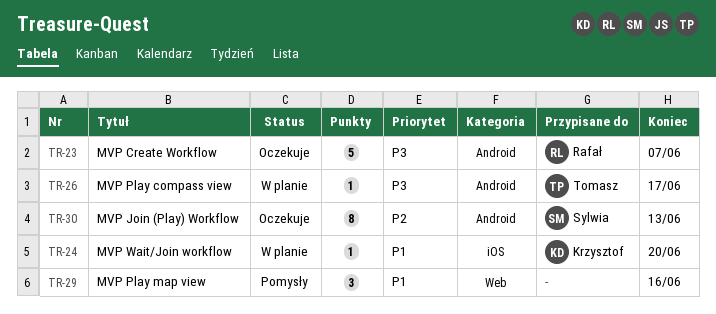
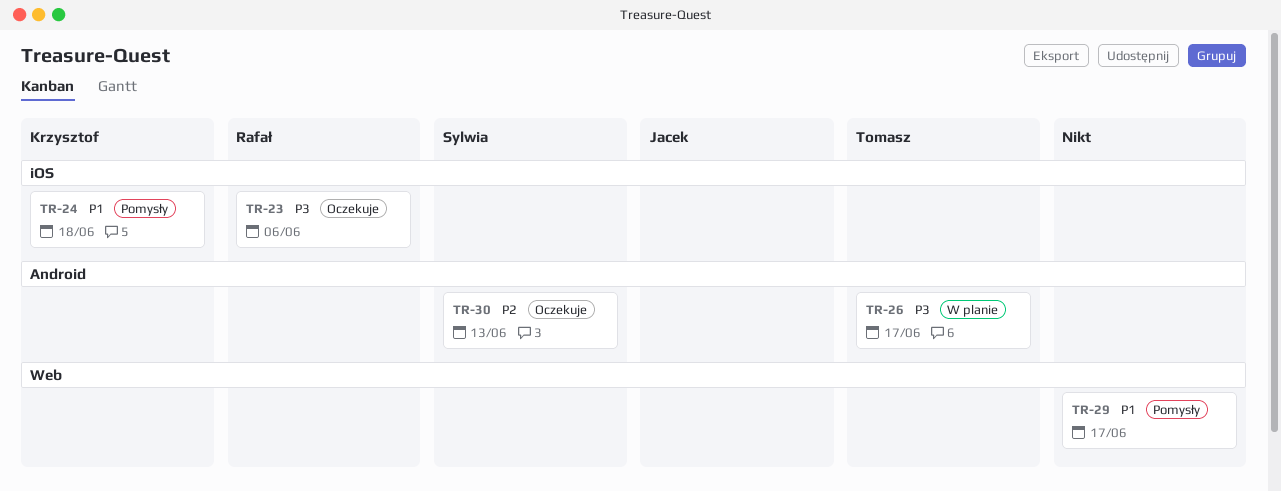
TR-23, label: Android -> iOS
TR-23, due: Jun 7 -> Jun 6
TR-24, status: W planie -> Pomysły
TR-24, due: Jun 20 -> Jun 18
TR-29, due: Jun 16 -> Jun 17

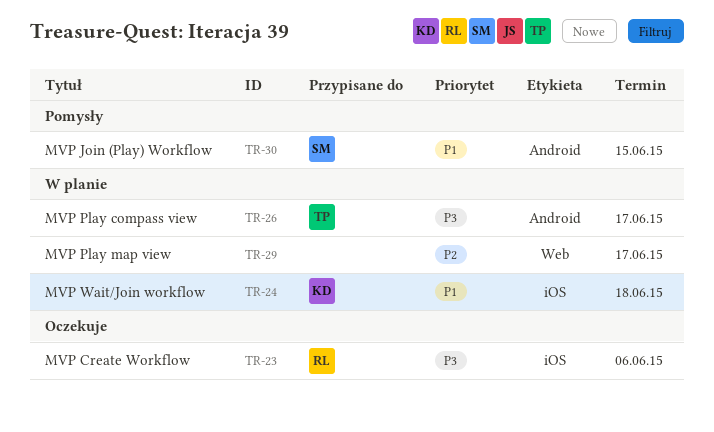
TR-24, status: Pomysły -> W planie
TR-29, status: Pomysły -> W planie
TR-29, priority: P1 -> P2
TR-30, status: Oczekuje -> Pomysły
TR-30, priority: P2 -> P1
TR-30, due: Jun 13 -> Jun 15

